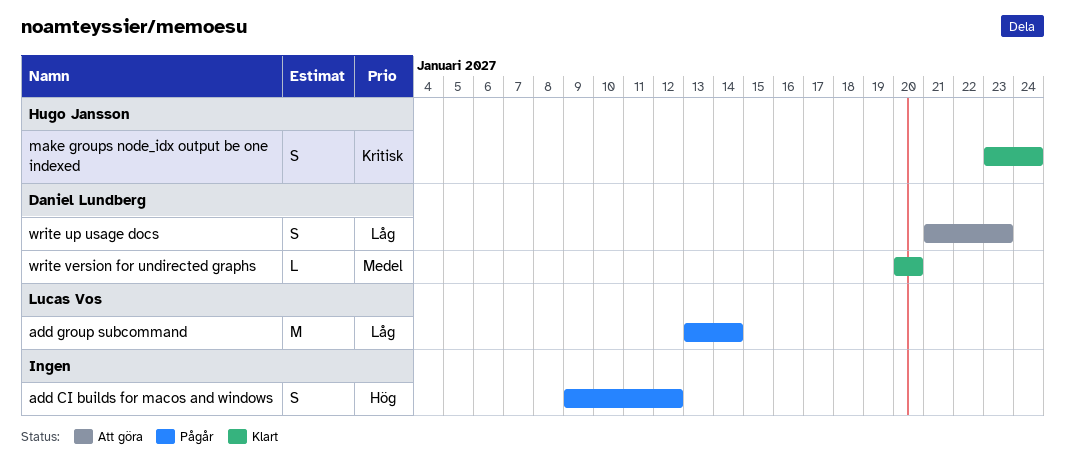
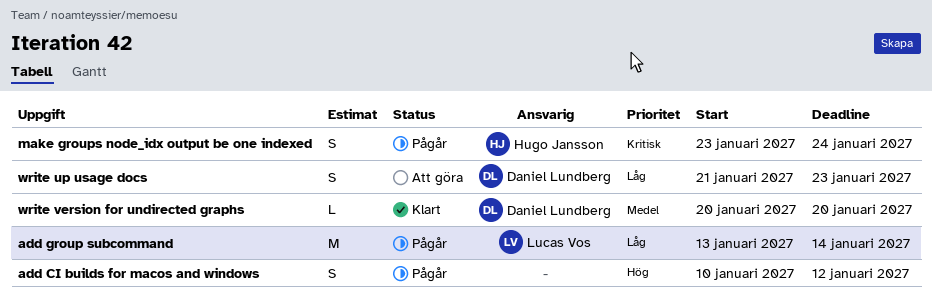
add CI builds for macos and windows, start: Jan 9 -> Jan 10
make groups node_idx output be one indexed, status: Klart -> Pågår

